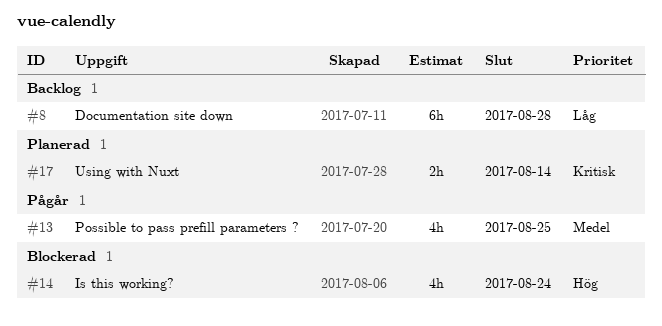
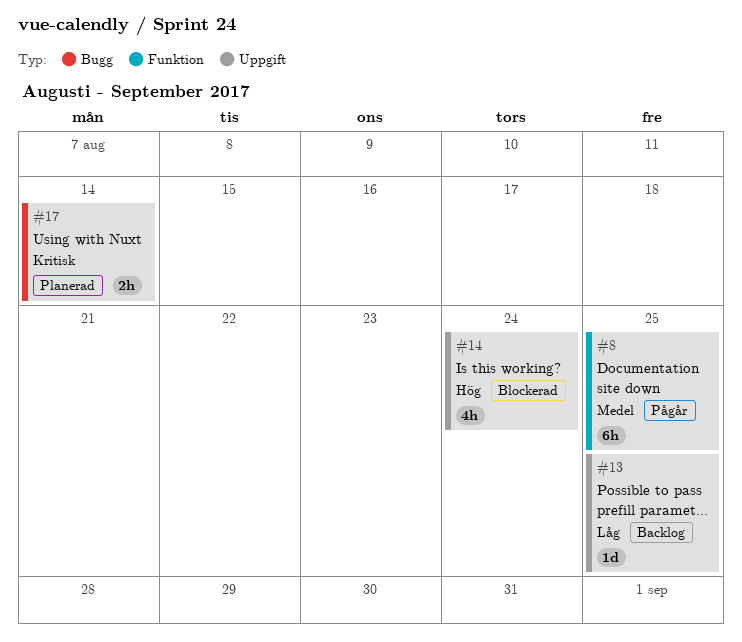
#8, status: Backlog -> Pågår
#8, priority: Låg -> Medel
#8, due: Aug 28 -> Aug 25
#13, status: Pågår -> Backlog
#13, priority: Medel -> Låg
#13, estimate: 4h -> 1d

